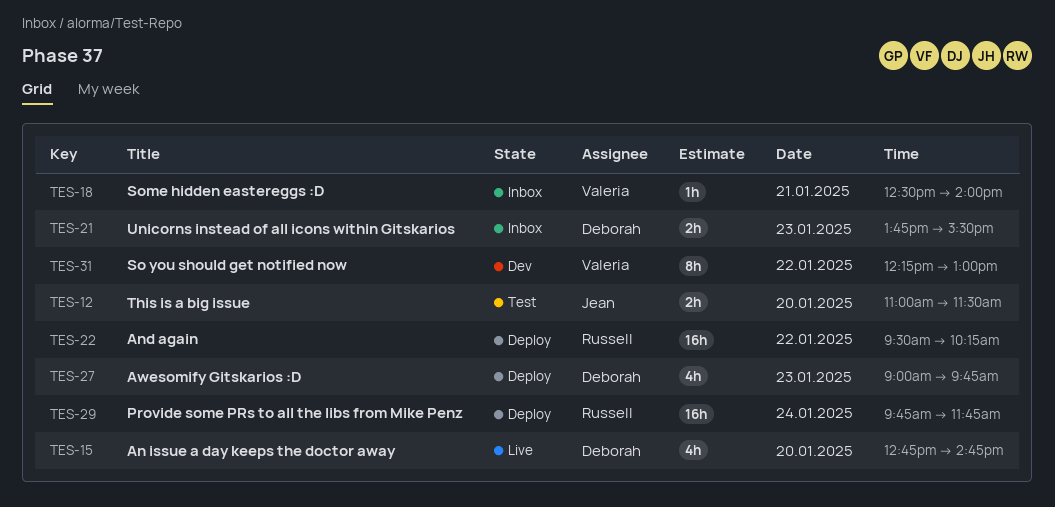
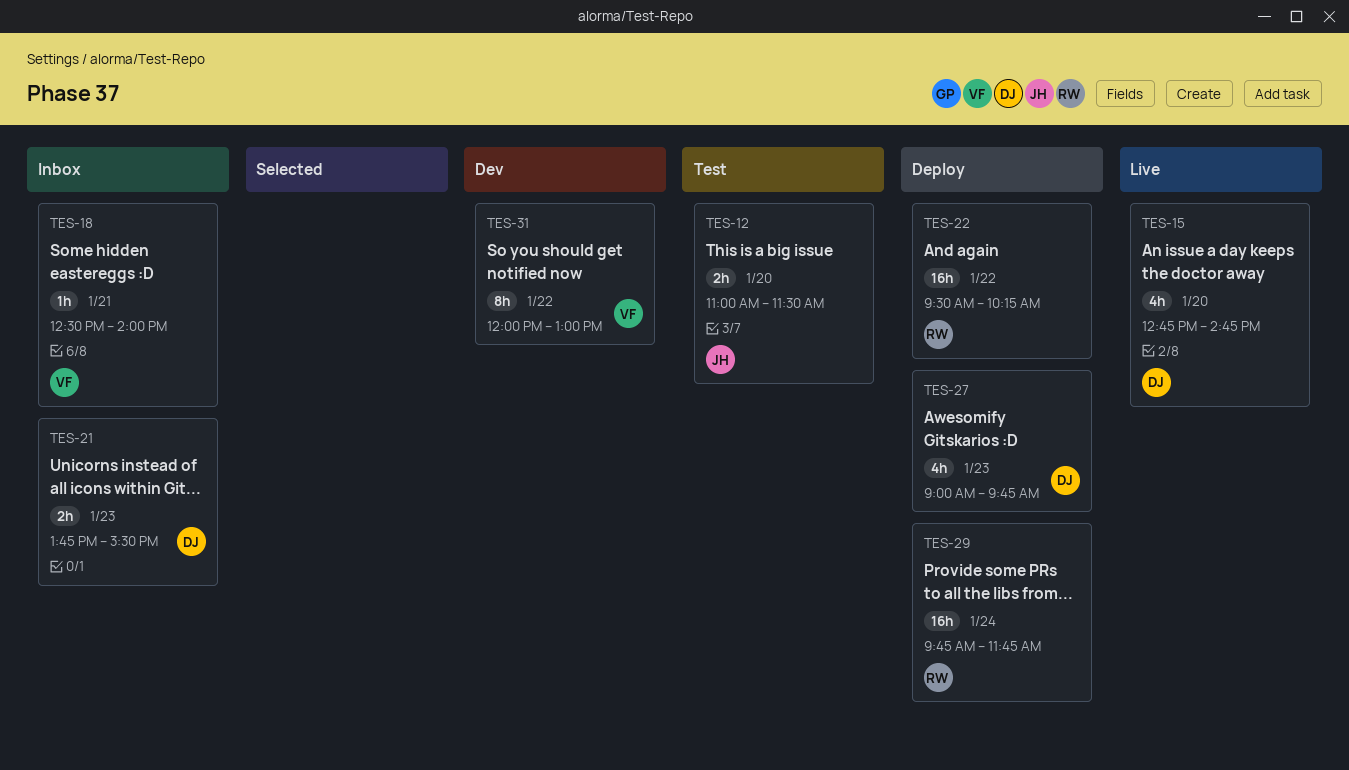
TES-31, begins: 12:15 -> 12:00

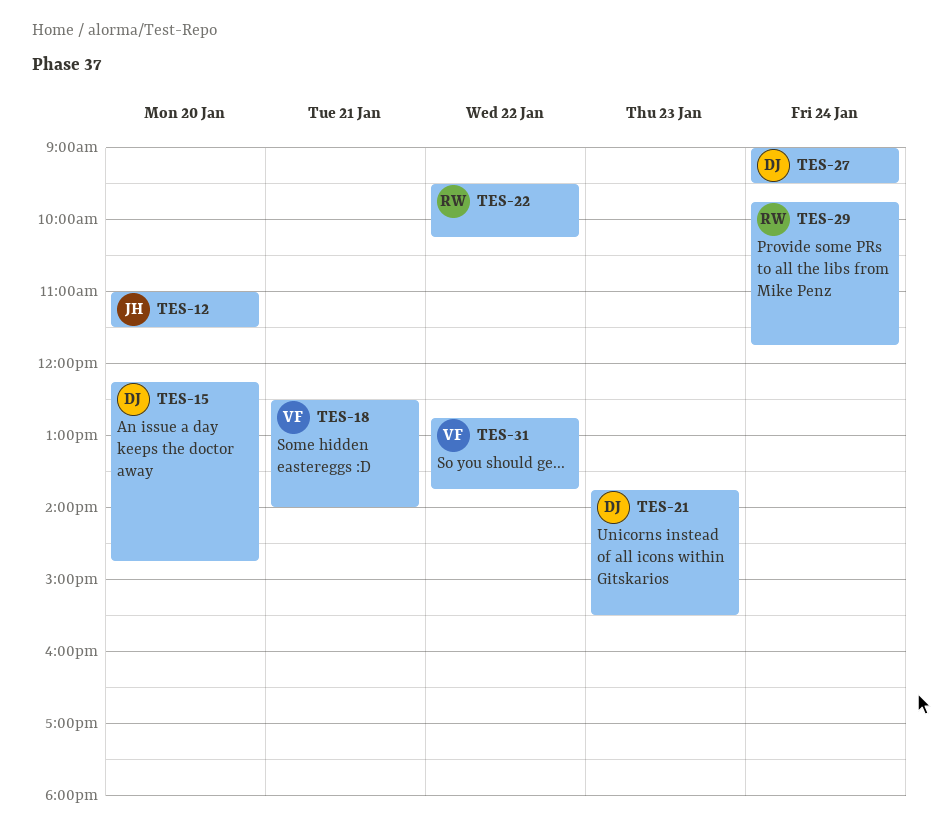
TES-15, begins: 12:45 -> 12:15
TES-27, day: Jan 23 -> Jan 24
TES-27, ends: 09:45 -> 09:30
TES-31, begins: 12:00 -> 12:45
TES-31, ends: 13:00 -> 13:45

